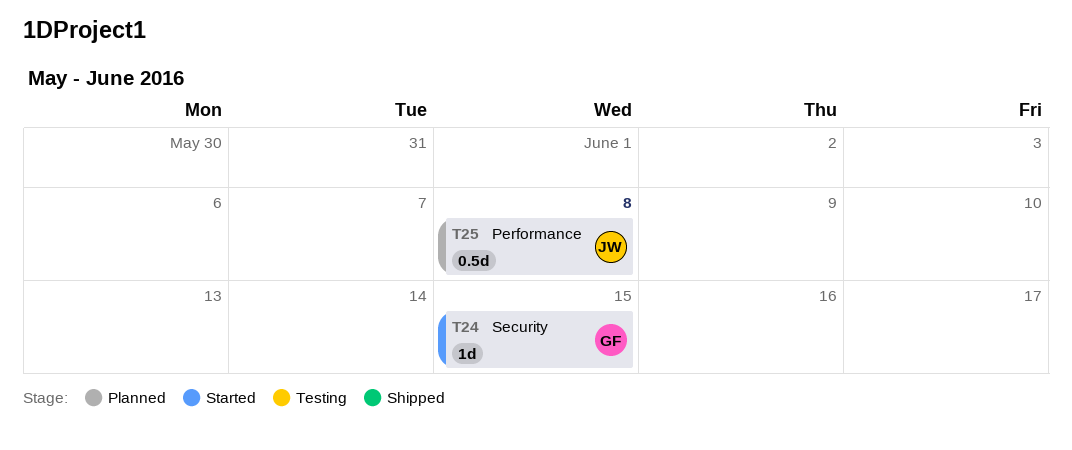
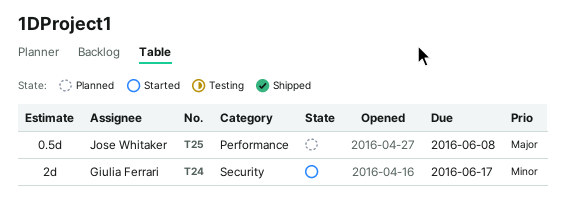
T24, estimate: 1d -> 2d
T24, due: Jun 15 -> Jun 17

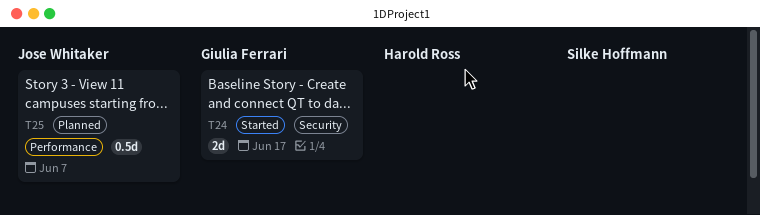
T25, due: Jun 8 -> Jun 7

